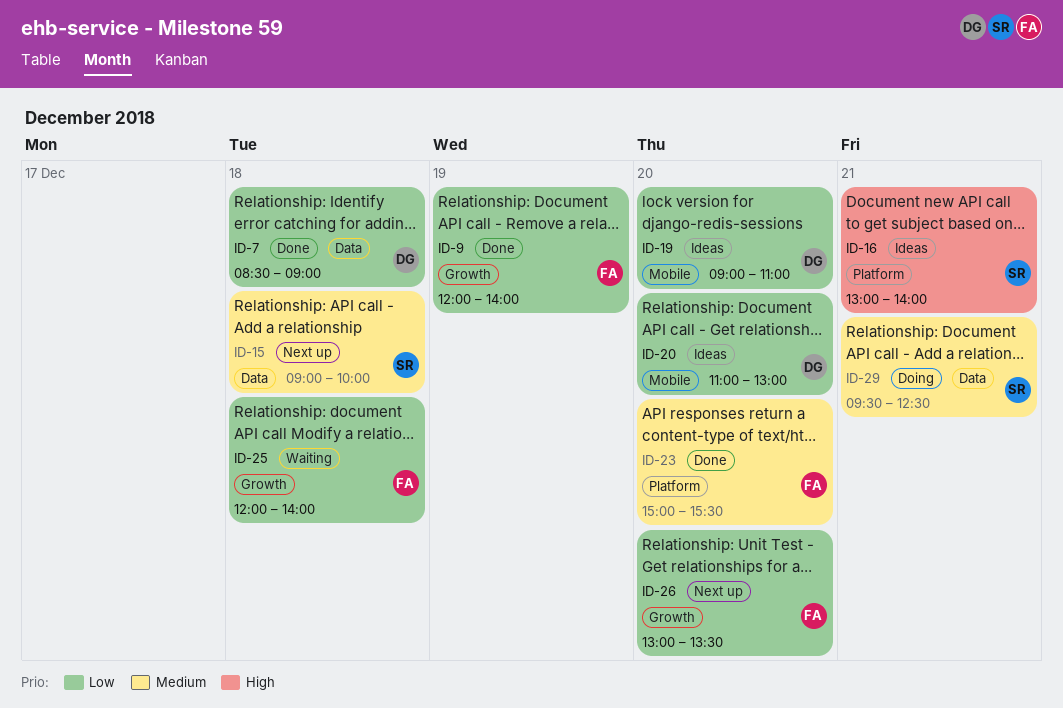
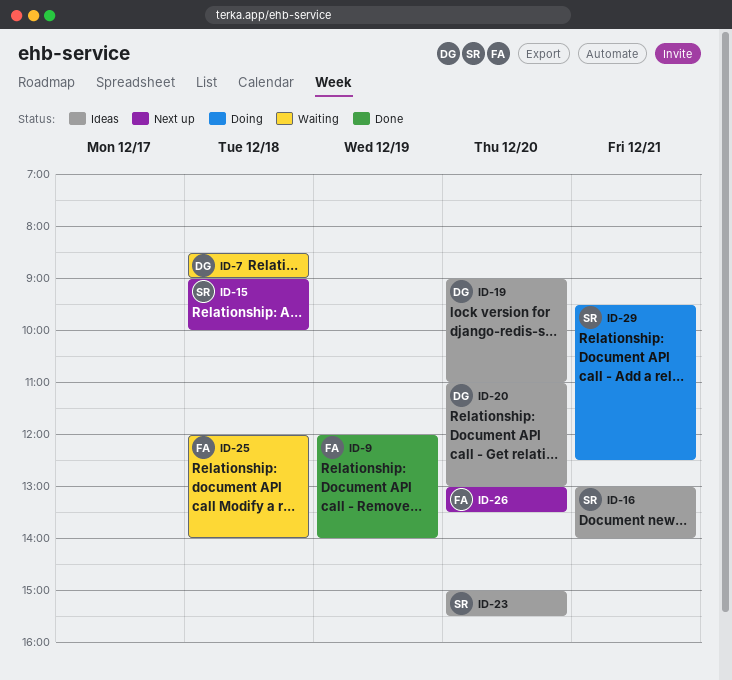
ID-7, status: Done -> Waiting
ID-23, status: Done -> Ideas
ID-23, owner: FA -> SR

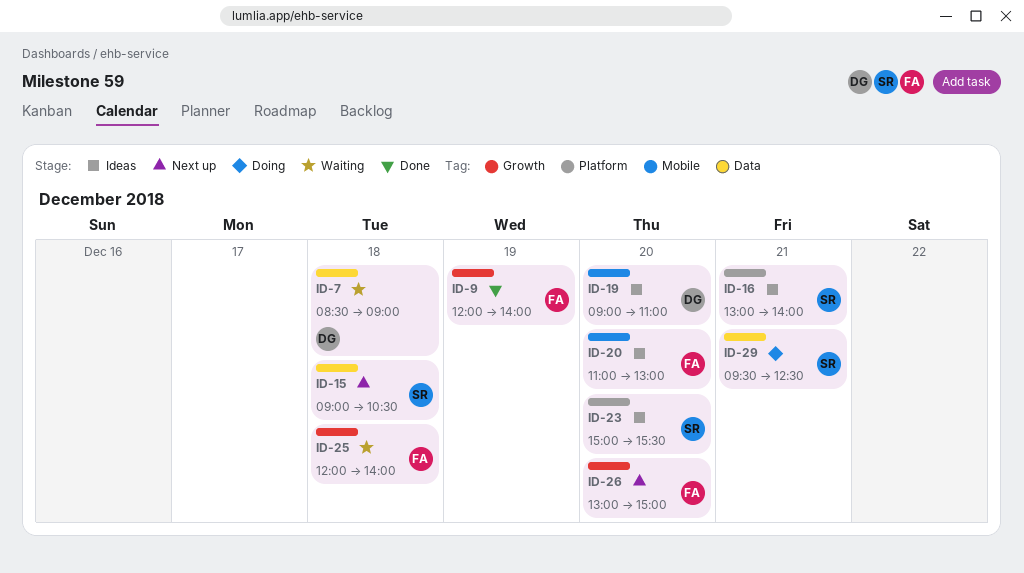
ID-15, ends: 10:00 -> 10:30
ID-20, owner: DG -> FA
ID-26, ends: 13:30 -> 15:00

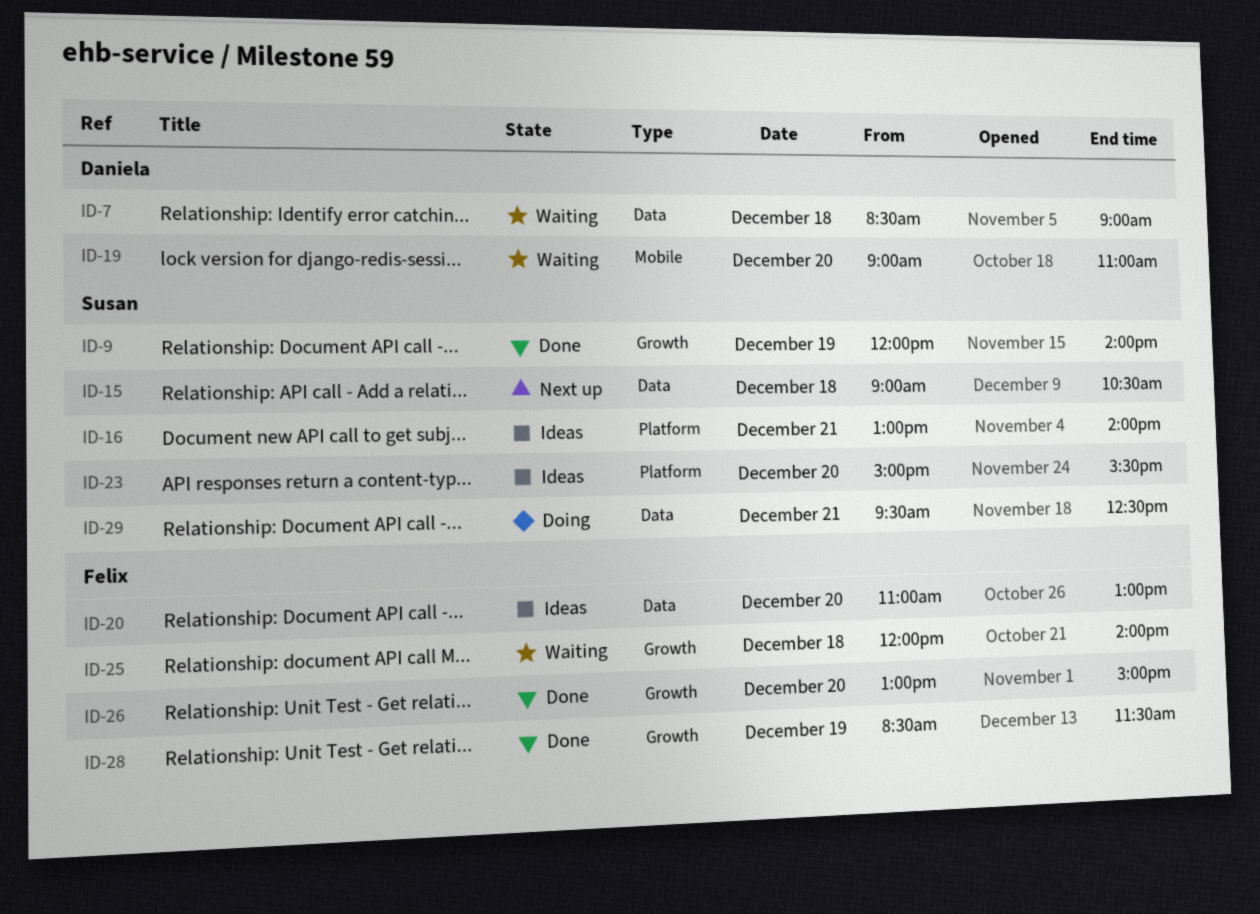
ID-9, owner: Felix -> Susan
ID-19, status: Ideas -> Waiting
ID-20, label: Mobile -> Data
ID-26, status: Next up -> Done
ID-28: none -> present

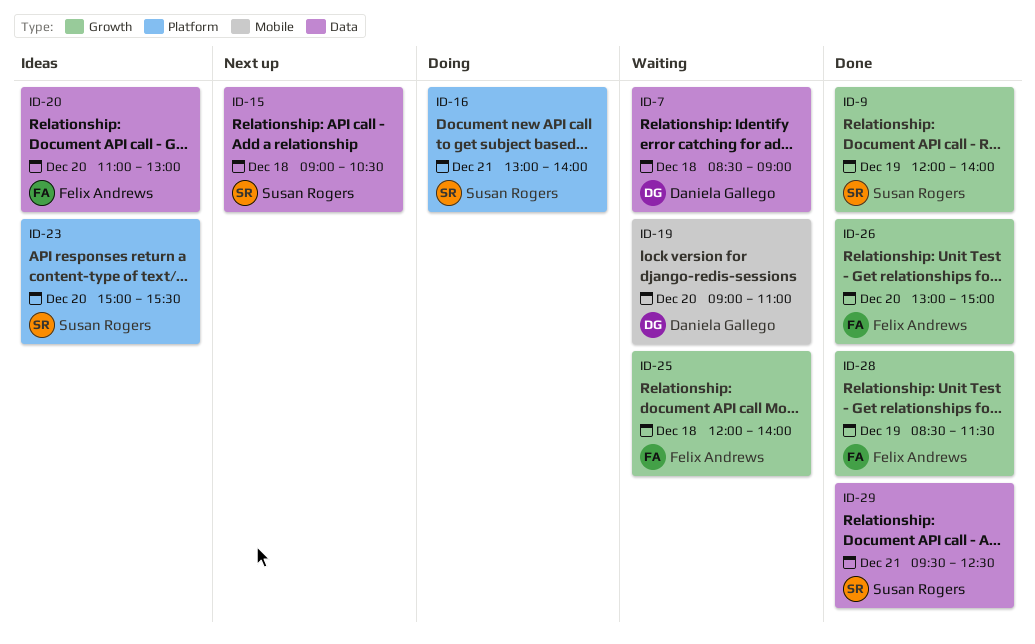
ID-16, status: Ideas -> Doing
ID-29, status: Doing -> Done

